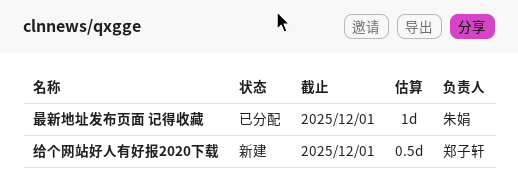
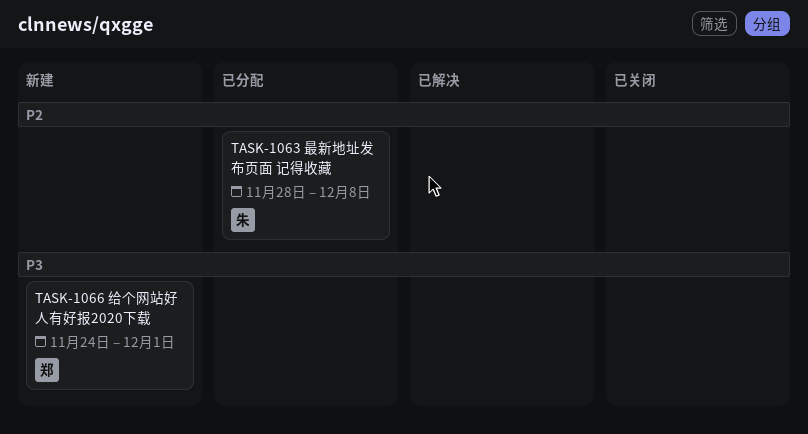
最新地址发布页面 记得收藏, due: Dec 1 -> Dec 8

